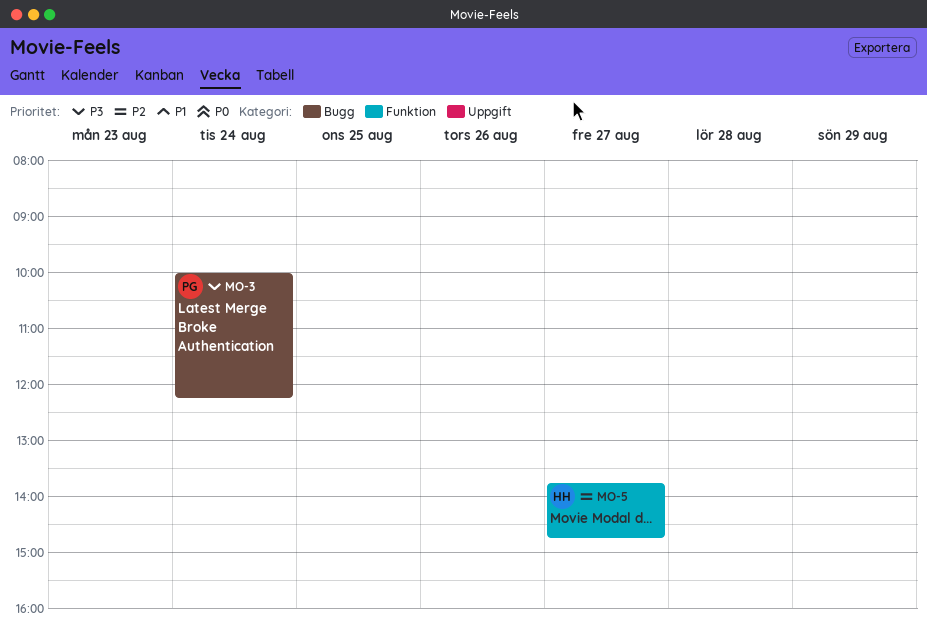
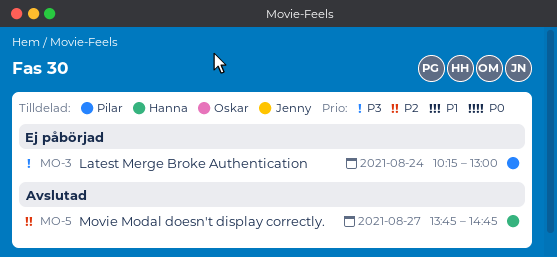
MO-3, begins: 10:00 -> 10:15
MO-3, ends: 12:15 -> 13:00

